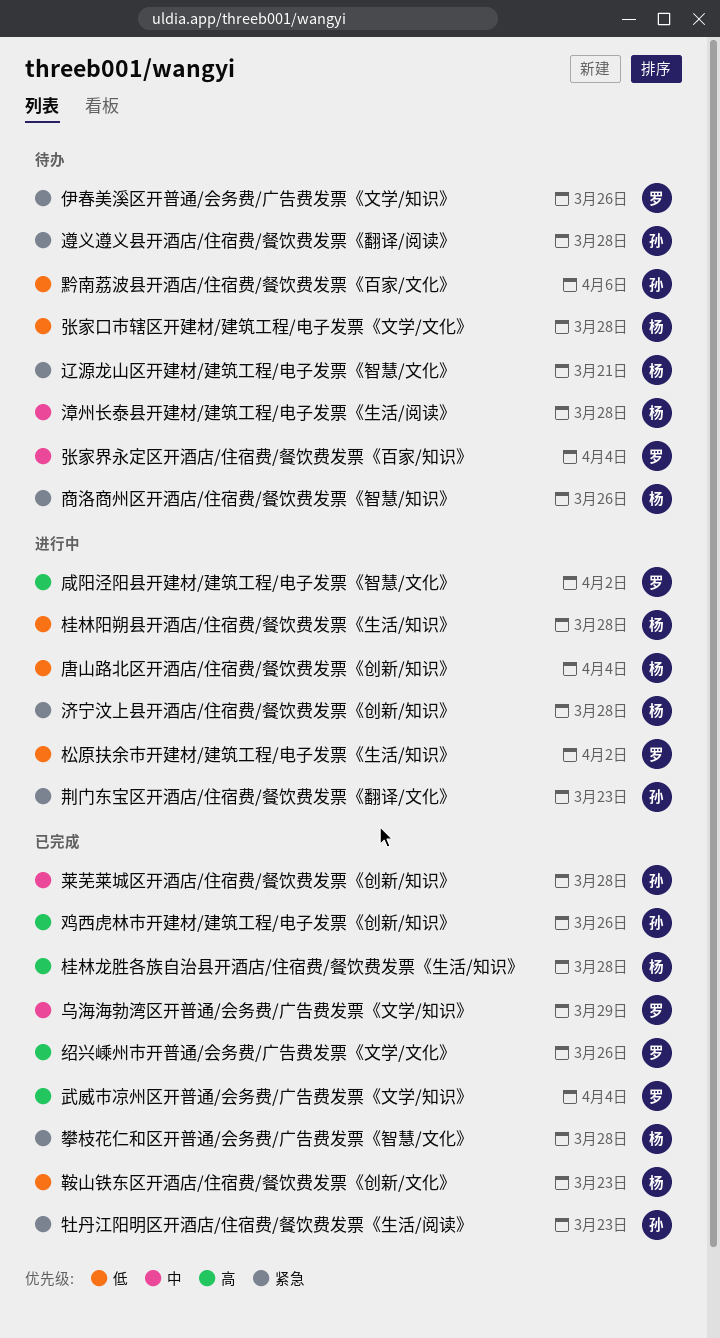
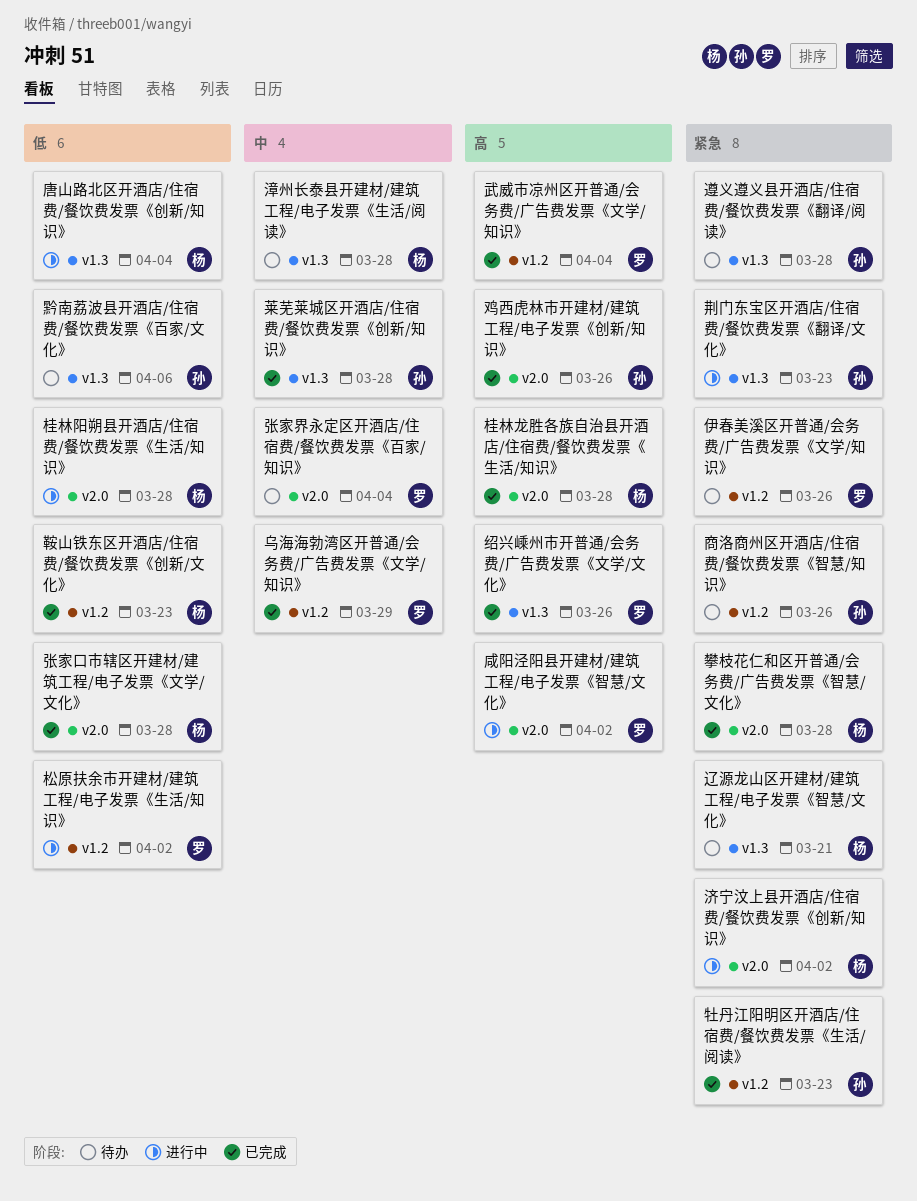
商洛商州区开酒店/住宿费/餐饮费发票《智慧/知识》, owner: 杨 -> 孙
张家口市辖区开建材/建筑工程/电子发票《文学/文化》, status: 待办 -> 已完成
济宁汶上县开酒店/住宿费/餐饮费发票《创新/知识》, due: Mar 28 -> Apr 2

